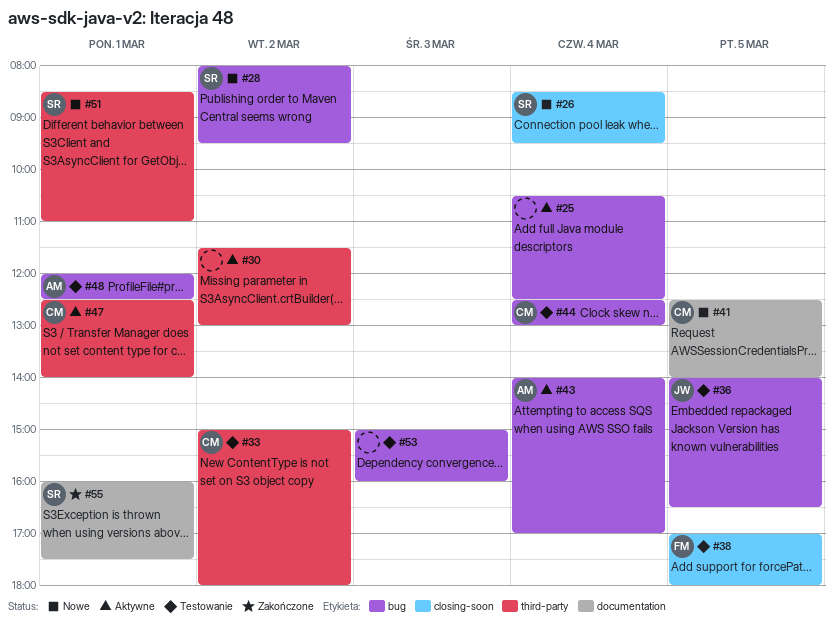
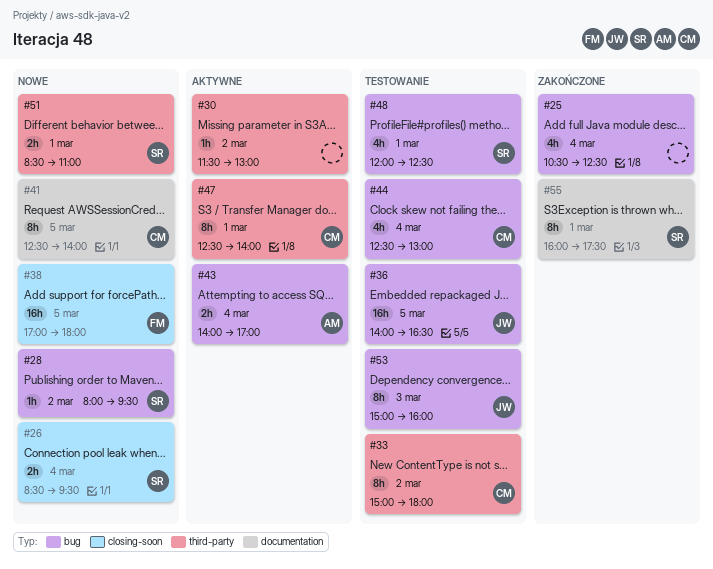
#25, status: Aktywne -> Zakończone
#38, status: Testowanie -> Nowe
#48, owner: AM -> SR
#53, owner: none -> JW

